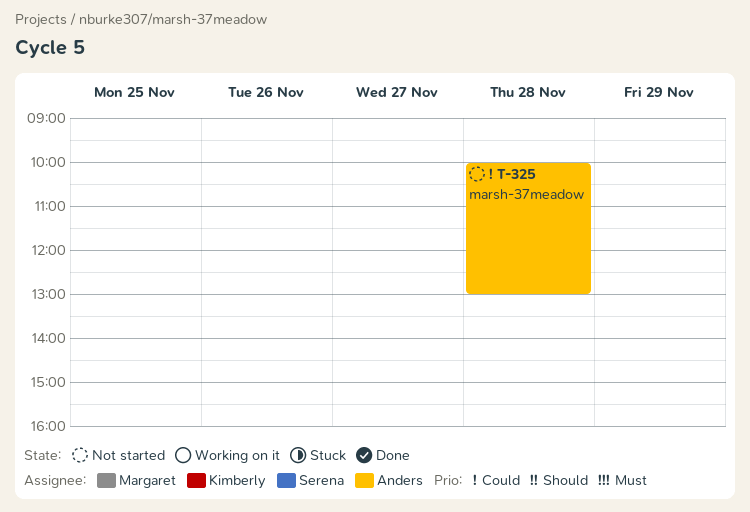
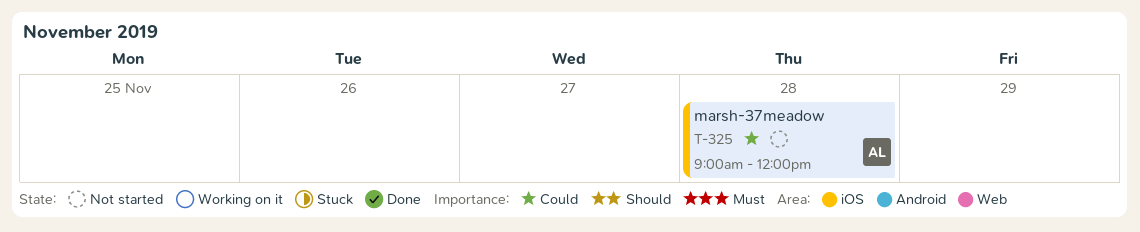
T-325, begins: 10:00 -> 09:00
T-325, ends: 13:00 -> 12:00

